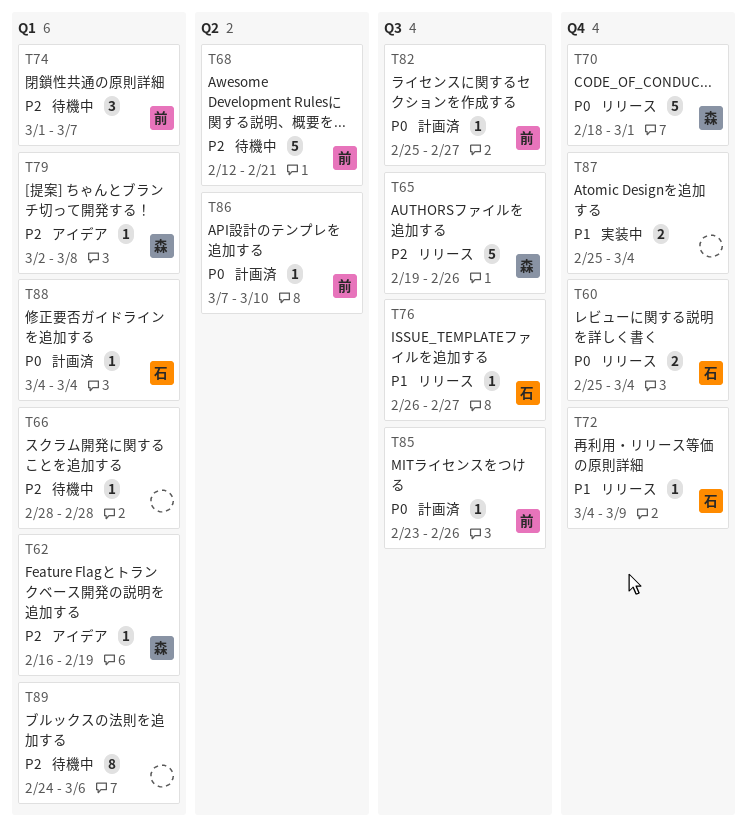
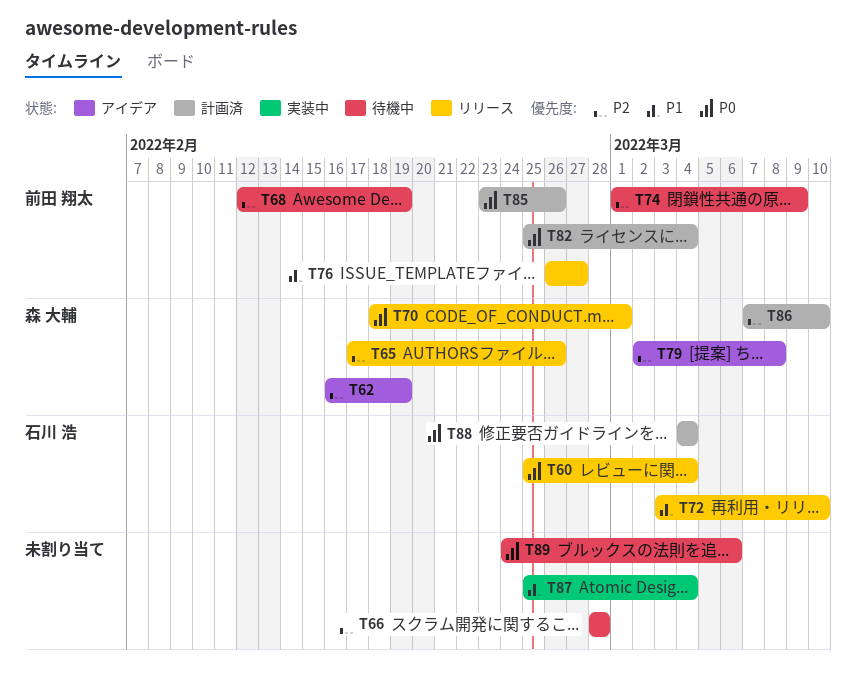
T65, start: Feb 19 -> Feb 17
T68, due: Feb 21 -> Feb 19
T72, start: Mar 4 -> Mar 3
T72, due: Mar 9 -> Mar 10
T74, due: Mar 7 -> Mar 9
T76, owner: 石川 浩 -> 前田 翔太
T82, due: Feb 27 -> Mar 4
T86, owner: 前田 翔太 -> 森 大輔
T86, priority: P0 -> P2
T89, priority: P2 -> P0

